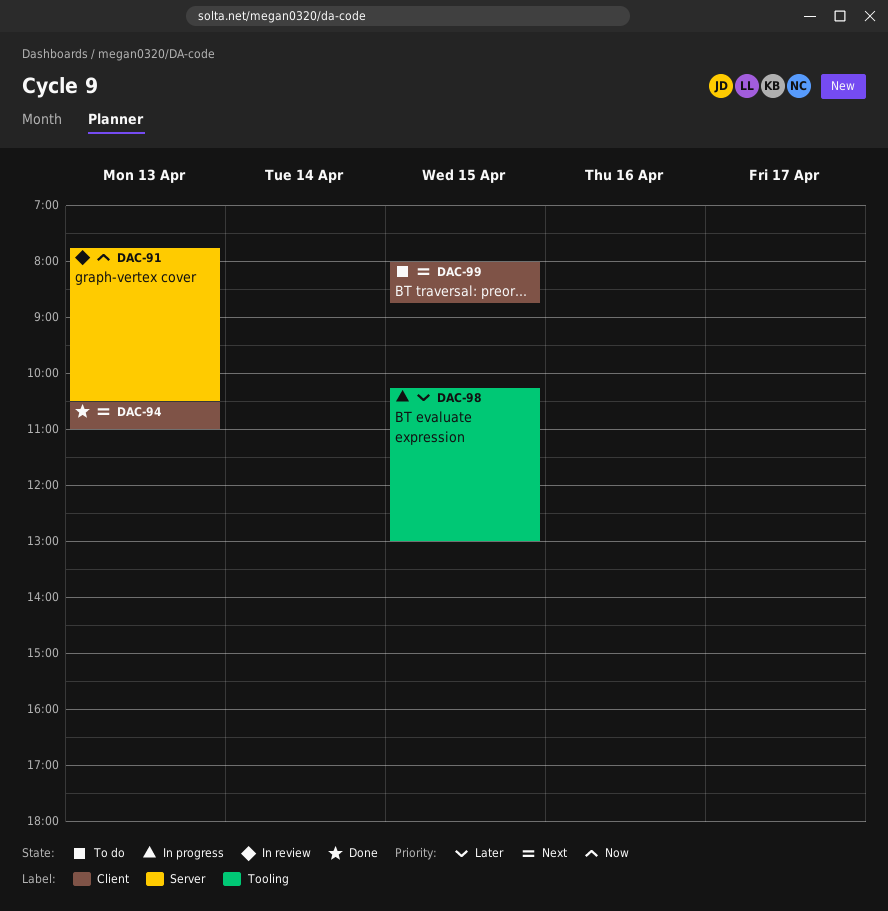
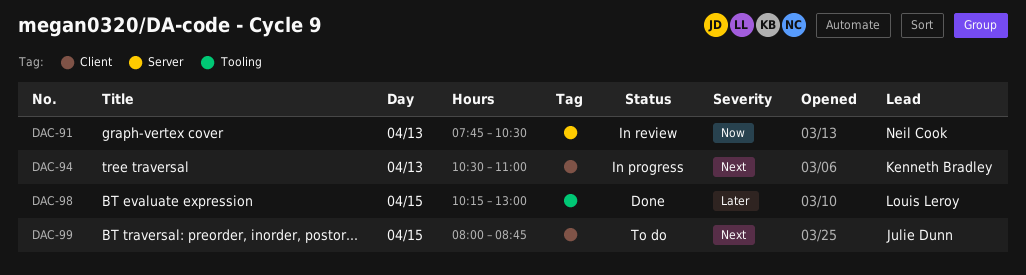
DAC-94, status: Done -> In progress
DAC-98, status: In progress -> Done

